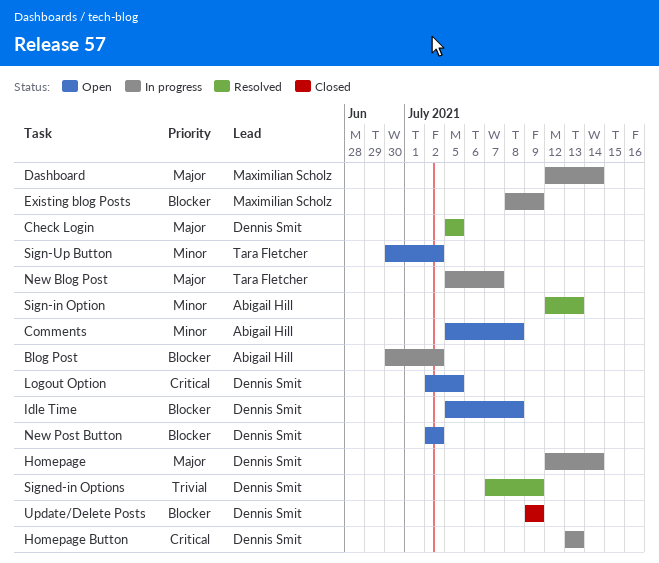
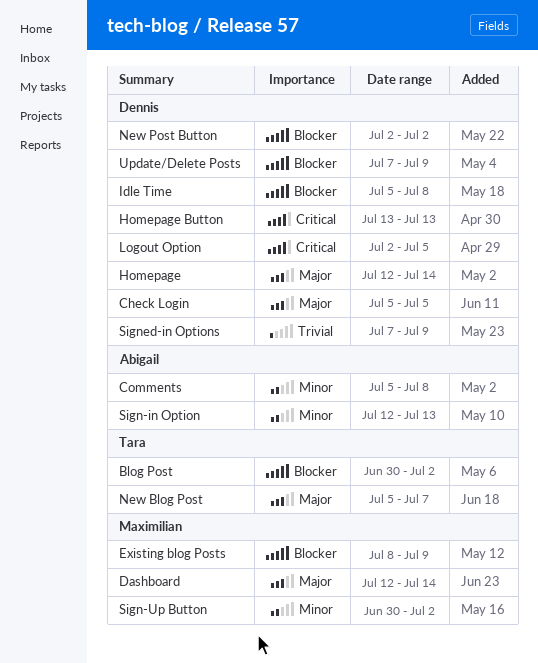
Blog Post, owner: Abigail Hill -> Tara Fletcher
Sign-Up Button, owner: Tara Fletcher -> Maximilian Scholz
Update/Delete Posts, start: Jul 9 -> Jul 7

